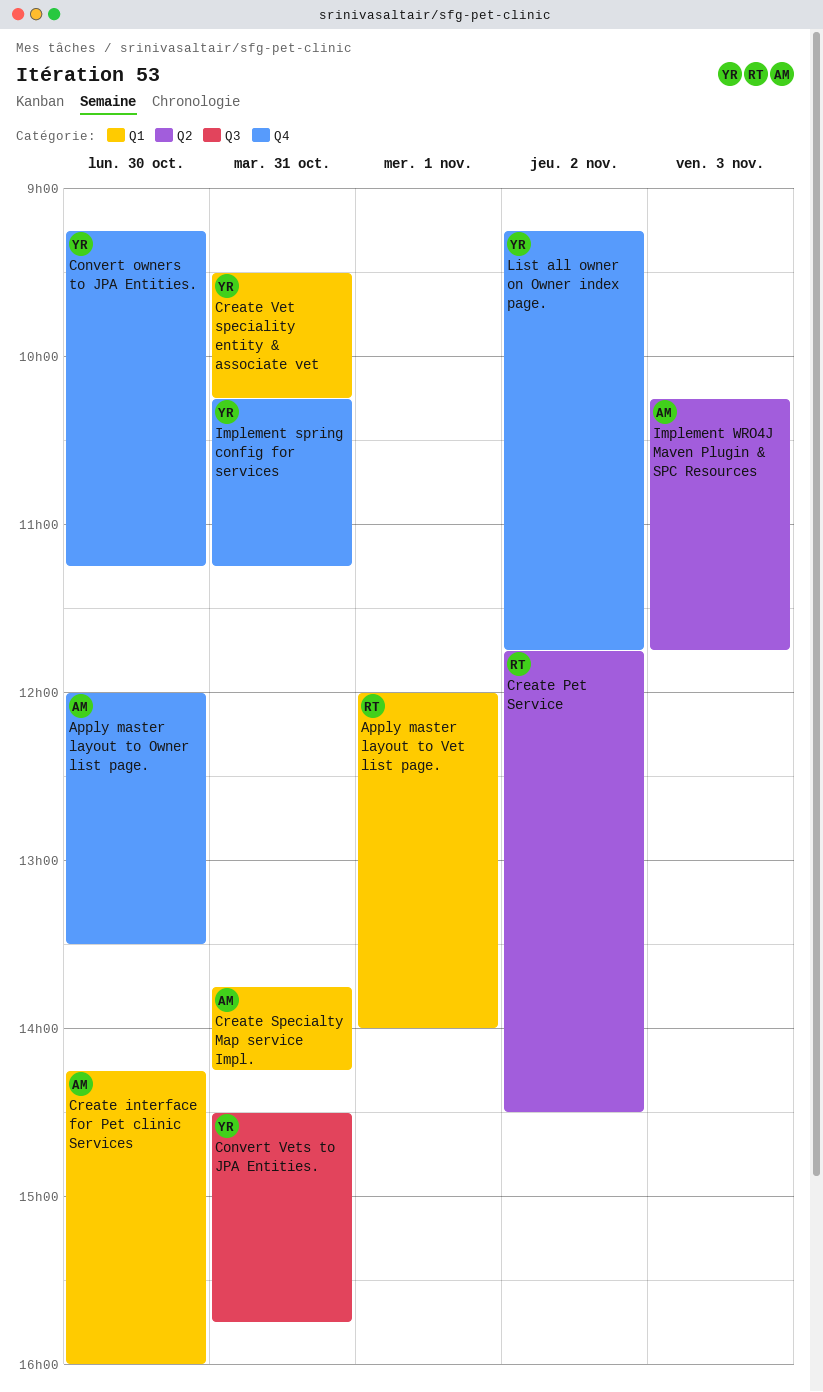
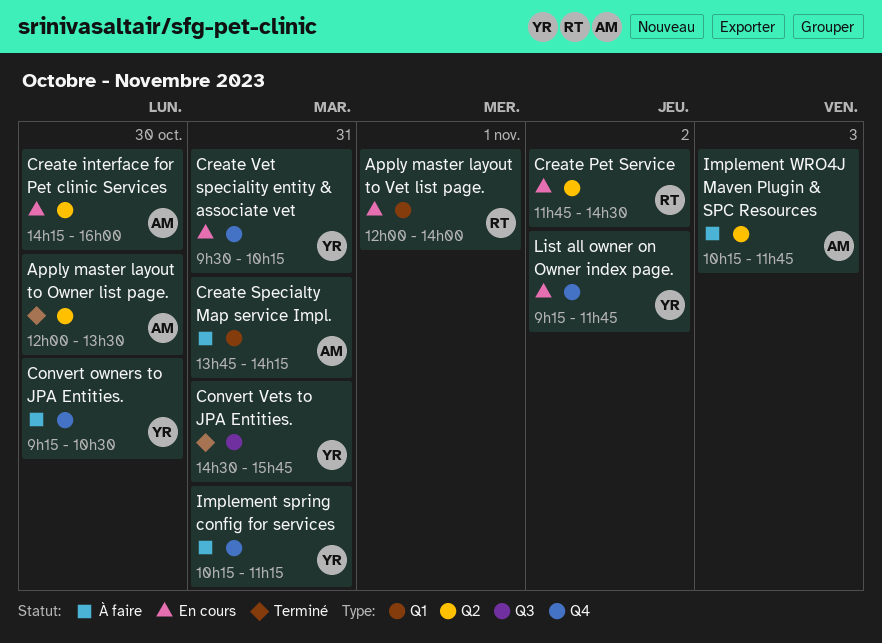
Apply master layout to Owner list page., label: Q4 -> Q2
Convert owners to JPA Entities., ends: 11:15 -> 10:30
Create interface for Pet clinic Services, label: Q1 -> Q2
Create Vet speciality entity & associate vet, label: Q1 -> Q4

